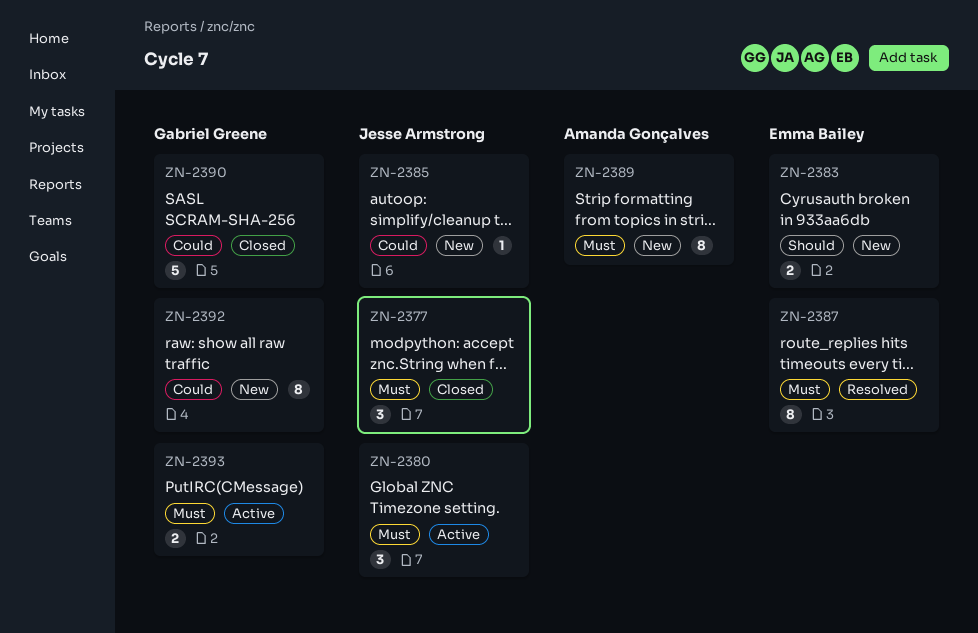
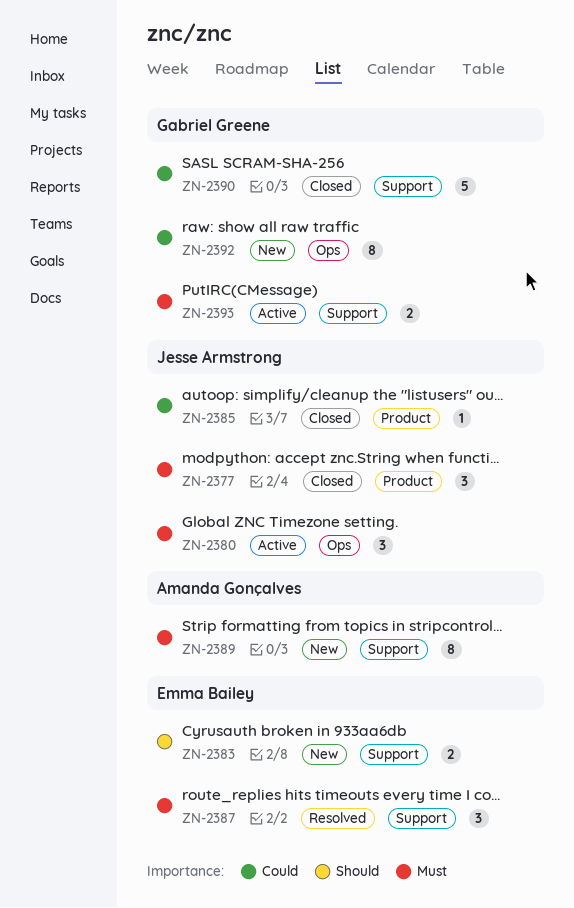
ZN-2385, status: New -> Closed
ZN-2387, estimate: 8 -> 3

